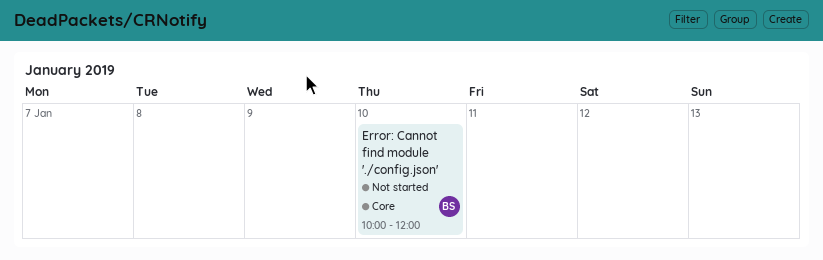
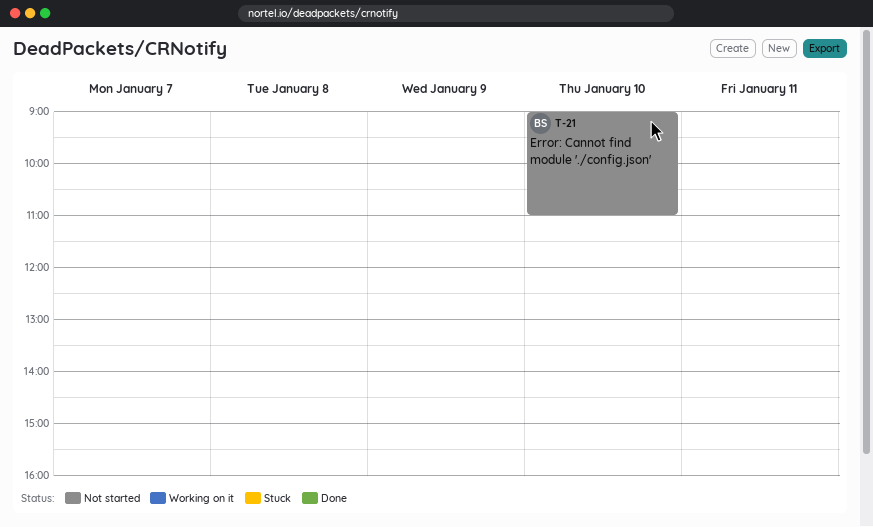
Error: Cannot find module './config.json', begins: 10:00 -> 09:00
Error: Cannot find module './config.json', ends: 12:00 -> 11:00

